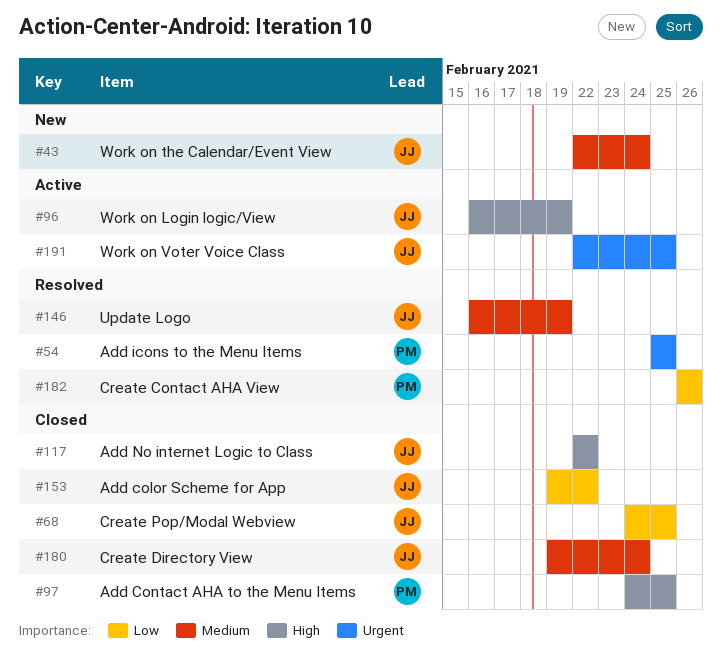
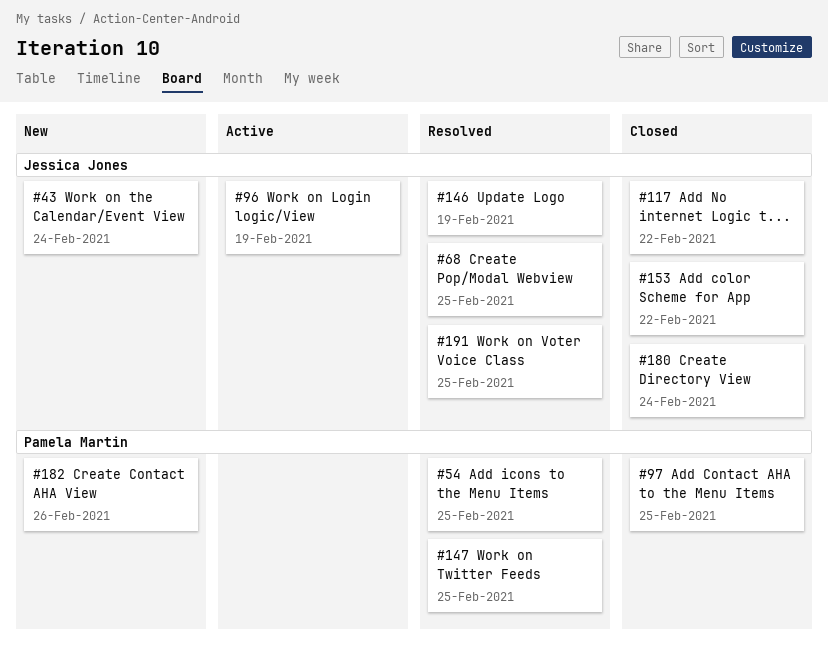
#68, status: Closed -> Resolved
#147: none -> present
#182, status: Resolved -> New
#191, status: Active -> Resolved

